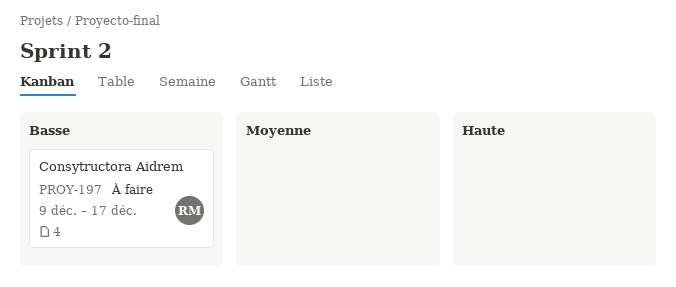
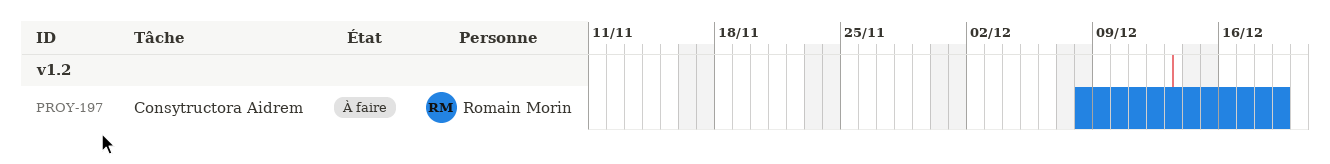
PROY-197, start: Dec 9 -> Dec 8
PROY-197, due: Dec 17 -> Dec 19

